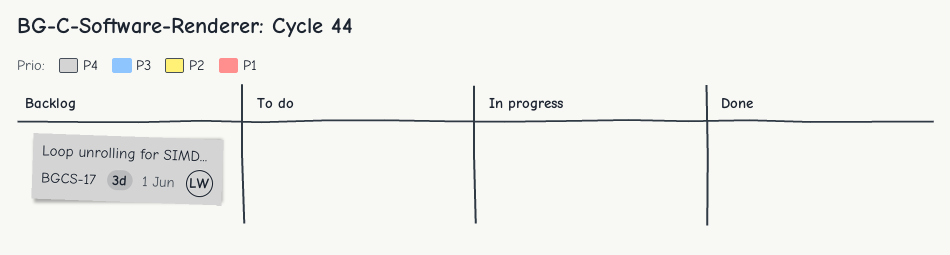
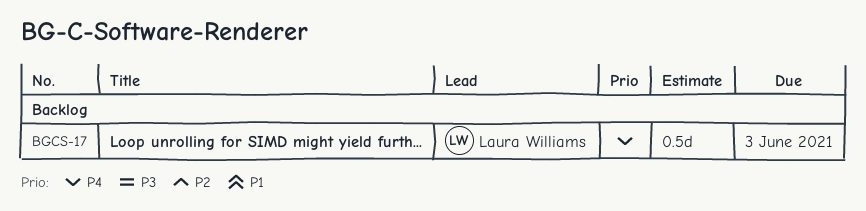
BGCS-17, estimate: 3d -> 0.5d
BGCS-17, due: Jun 1 -> Jun 3

